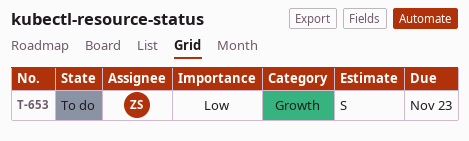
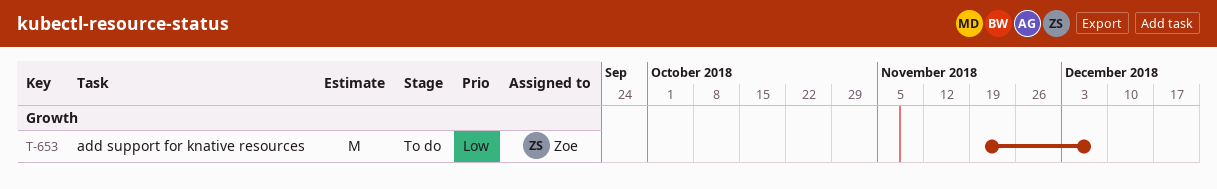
T-653, estimate: S -> M
T-653, due: Nov 23 -> Dec 7

